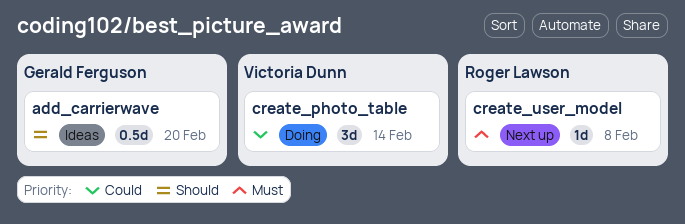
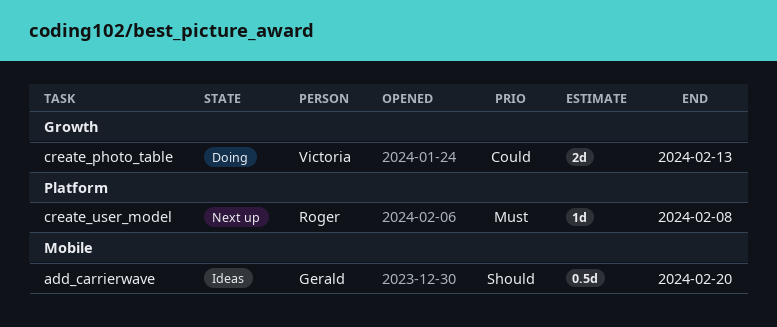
create_photo_table, estimate: 3d -> 2d
create_photo_table, due: Feb 14 -> Feb 13

